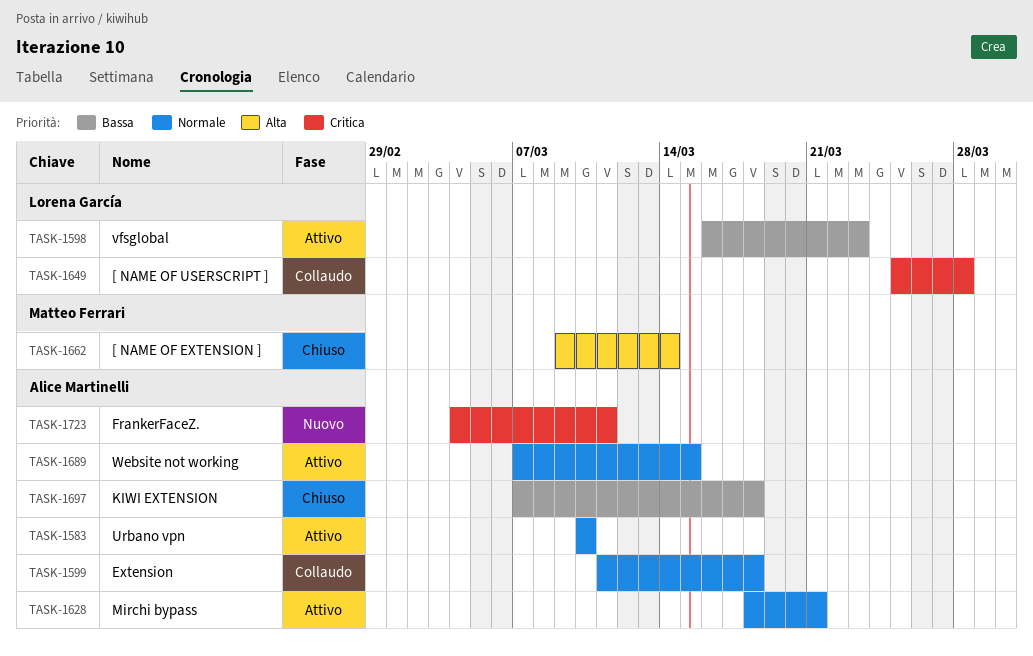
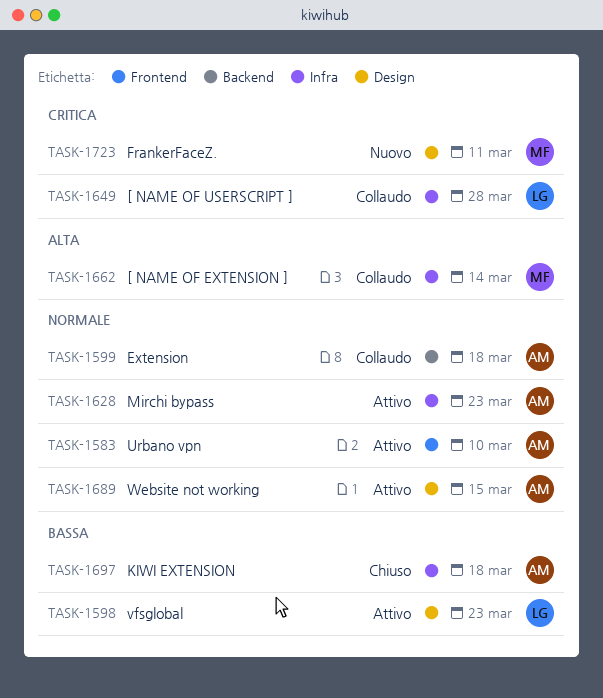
TASK-1628, due: Mar 21 -> Mar 23
TASK-1662, status: Chiuso -> Collaudo
TASK-1723, owner: Alice Martinelli -> Matteo Ferrari

